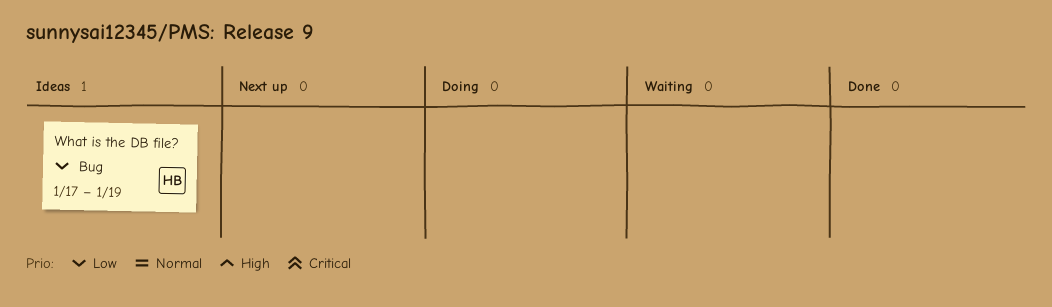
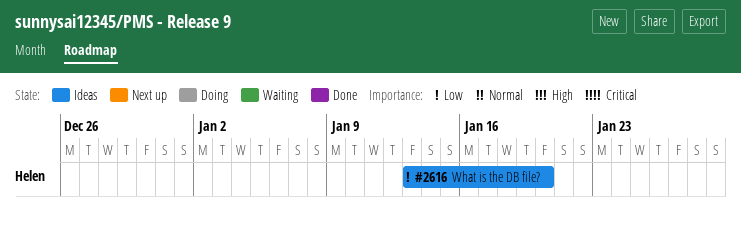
What is the DB file?, start: Jan 17 -> Jan 13
What is the DB file?, due: Jan 19 -> Jan 20

